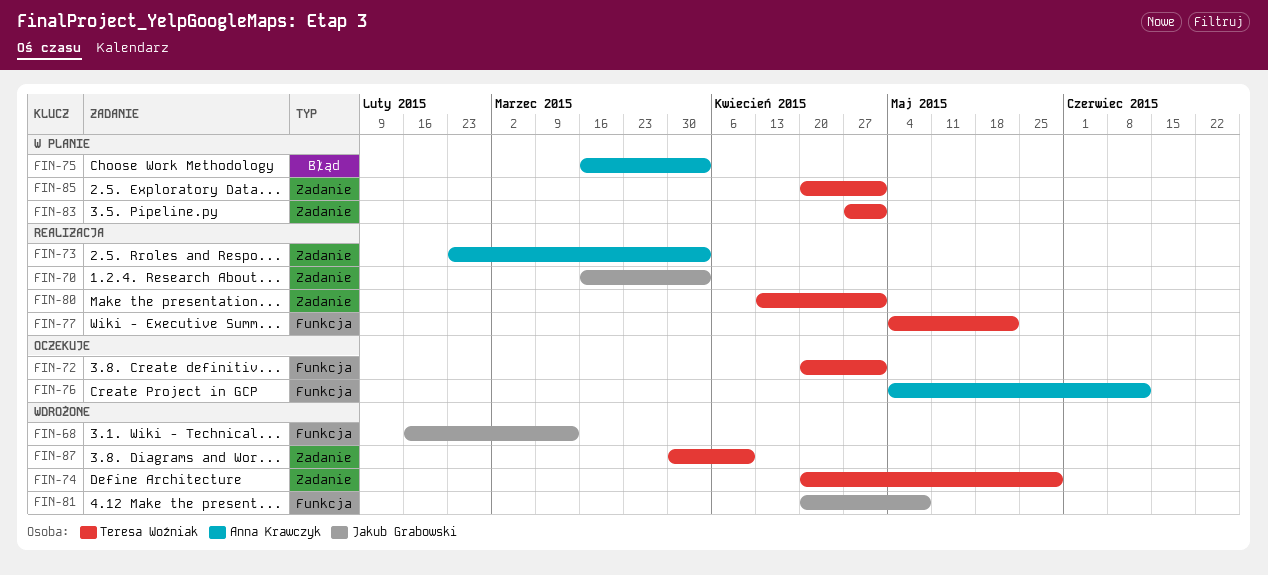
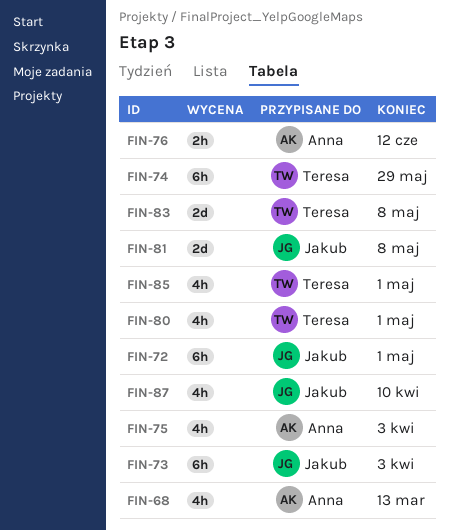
FIN-68, owner: Jakub Grabowski -> Anna Krawczyk
FIN-70: present -> none
FIN-72, owner: Teresa Woźniak -> Jakub Grabowski
FIN-73, owner: Anna Krawczyk -> Jakub Grabowski
FIN-77: present -> none
FIN-83, due: May 1 -> May 8
FIN-87, owner: Teresa Woźniak -> Jakub Grabowski

